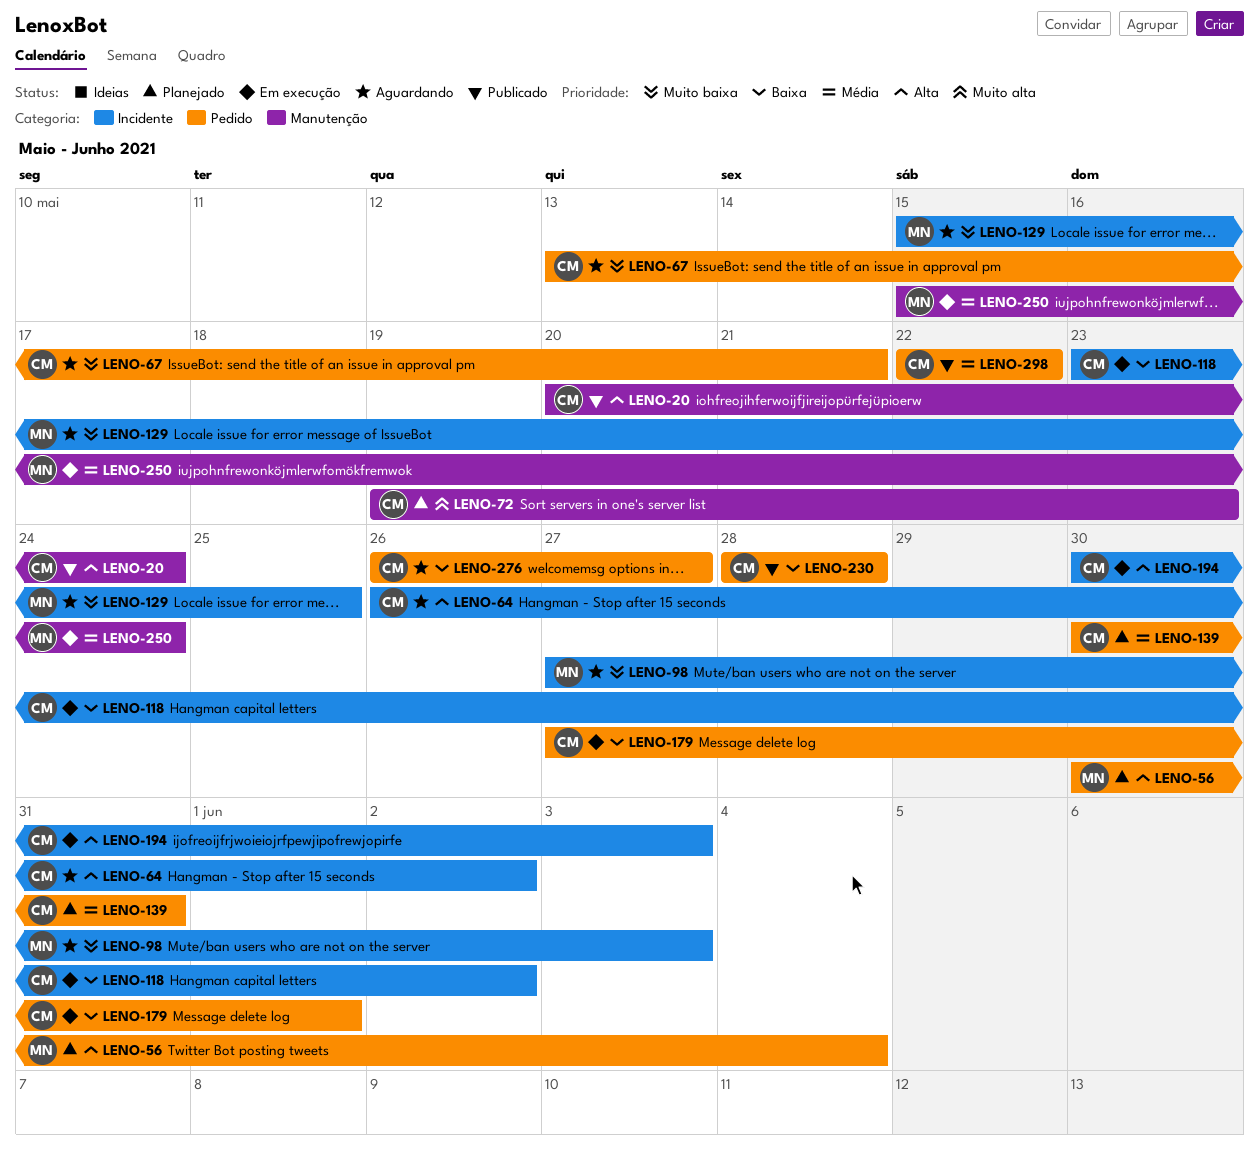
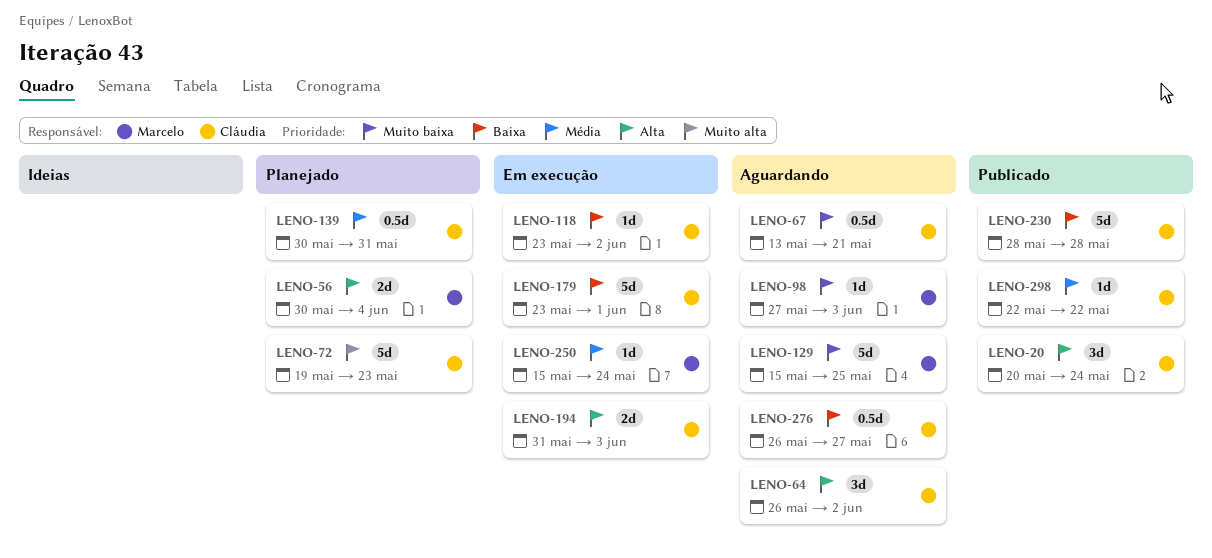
LENO-179, start: May 27 -> May 23
LENO-194, start: May 30 -> May 31

